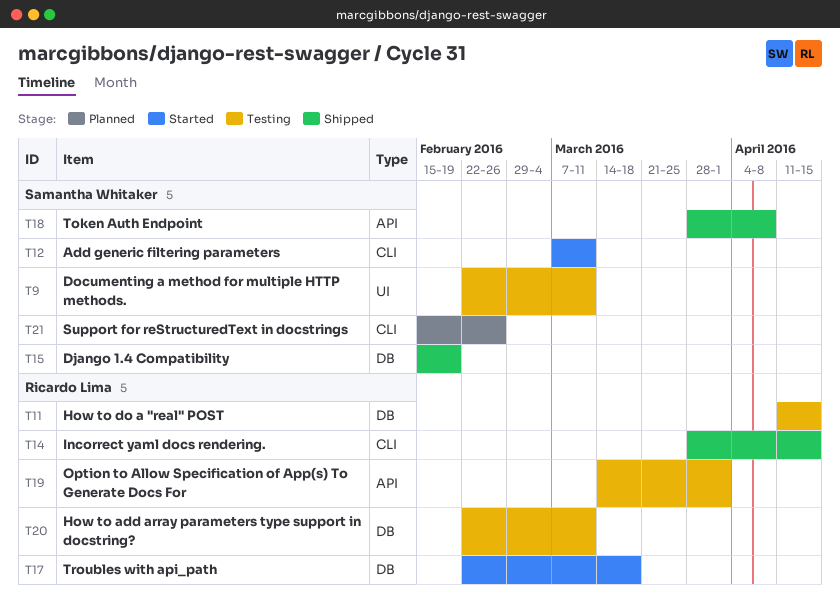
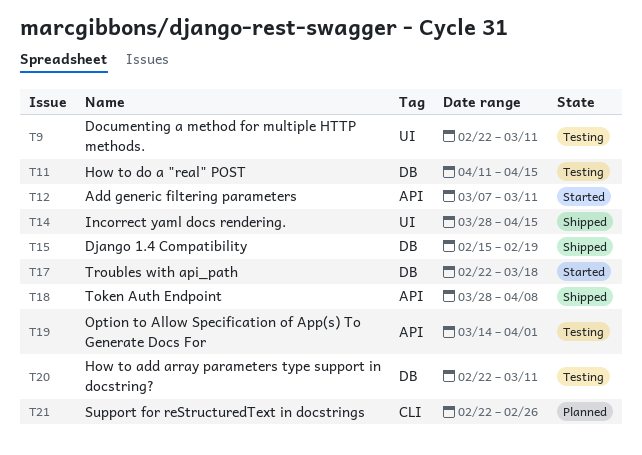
T12, label: CLI -> API
T14, label: CLI -> UI
T21, start: Feb 15 -> Feb 22

